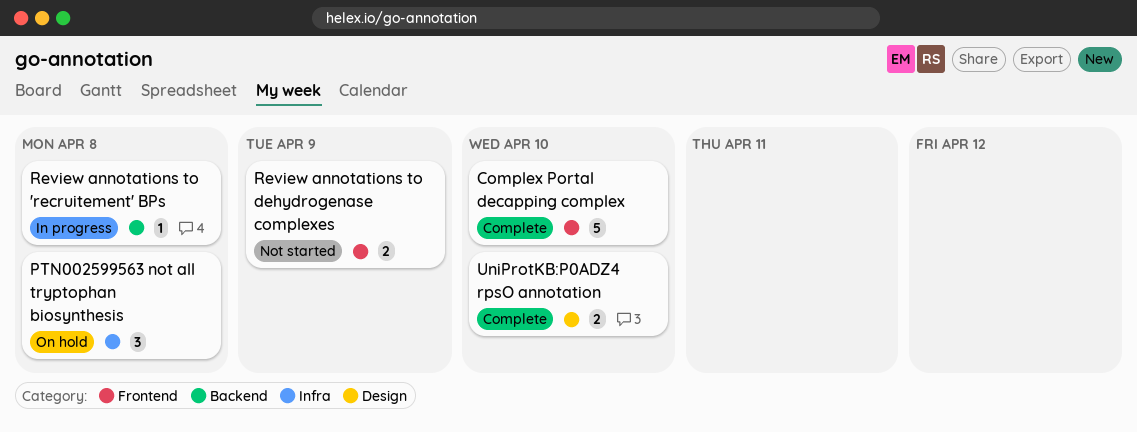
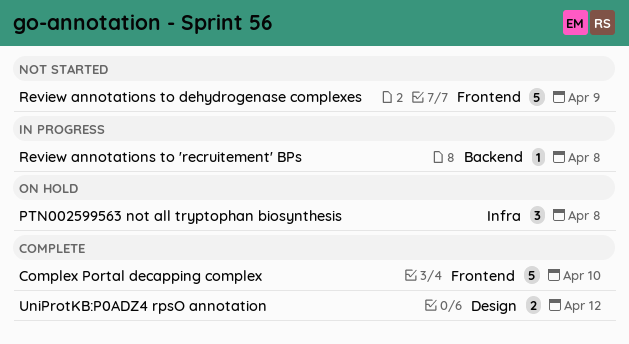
Review annotations to dehydrogenase complexes, estimate: 2 -> 5
UniProtKB:P0ADZ4 rpsO annotation, due: Apr 10 -> Apr 12

